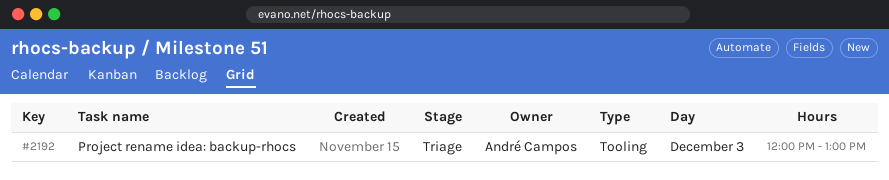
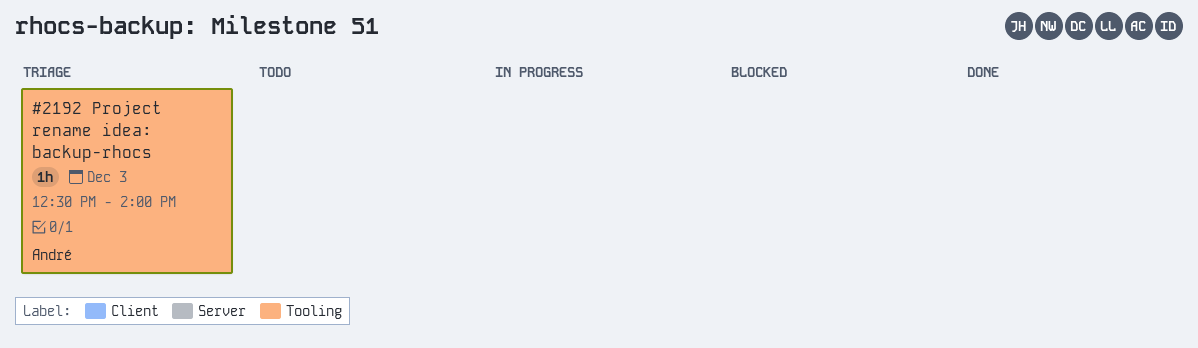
#2192, begins: 12:00 -> 12:30
#2192, ends: 13:00 -> 14:00

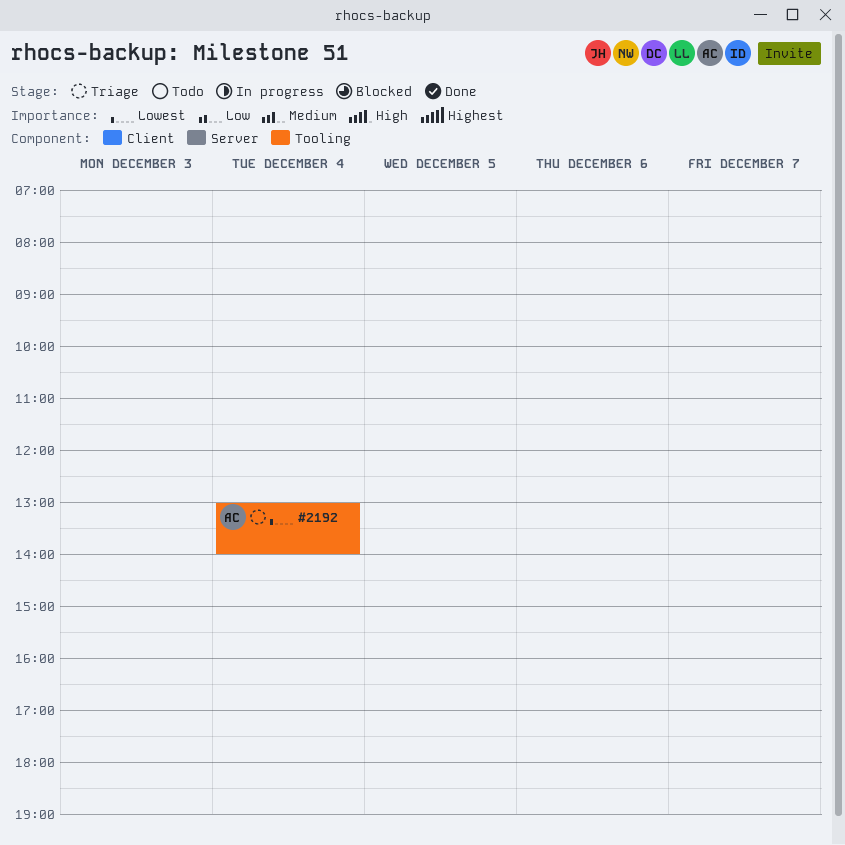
#2192, day: Dec 3 -> Dec 4
#2192, begins: 12:30 -> 13:00

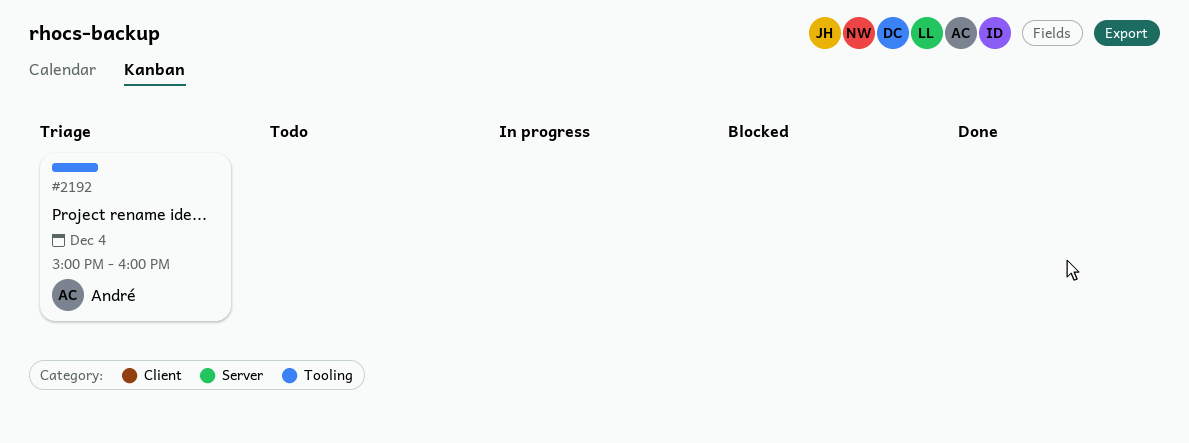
#2192, begins: 13:00 -> 15:00
#2192, ends: 14:00 -> 16:00

